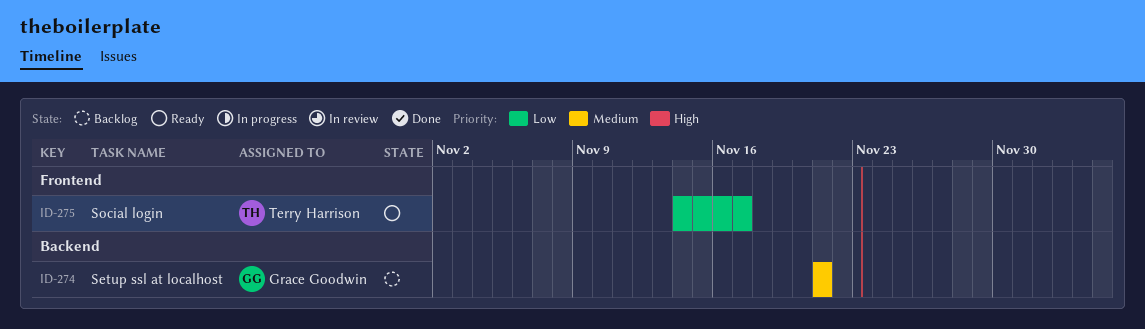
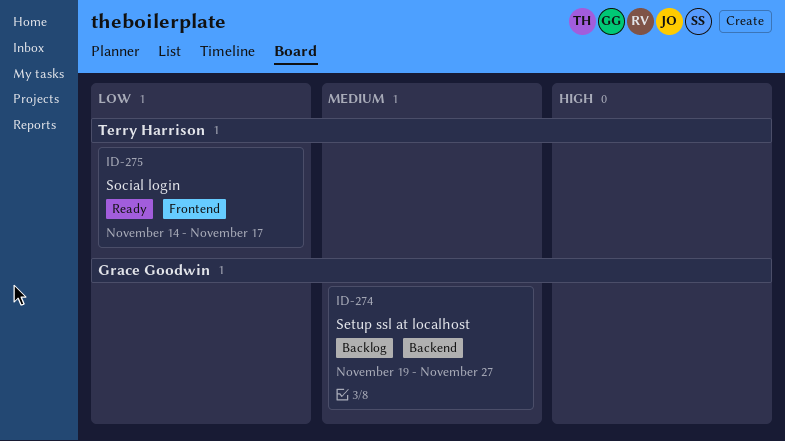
ID-274, start: Nov 21 -> Nov 19
ID-274, due: Nov 21 -> Nov 27

